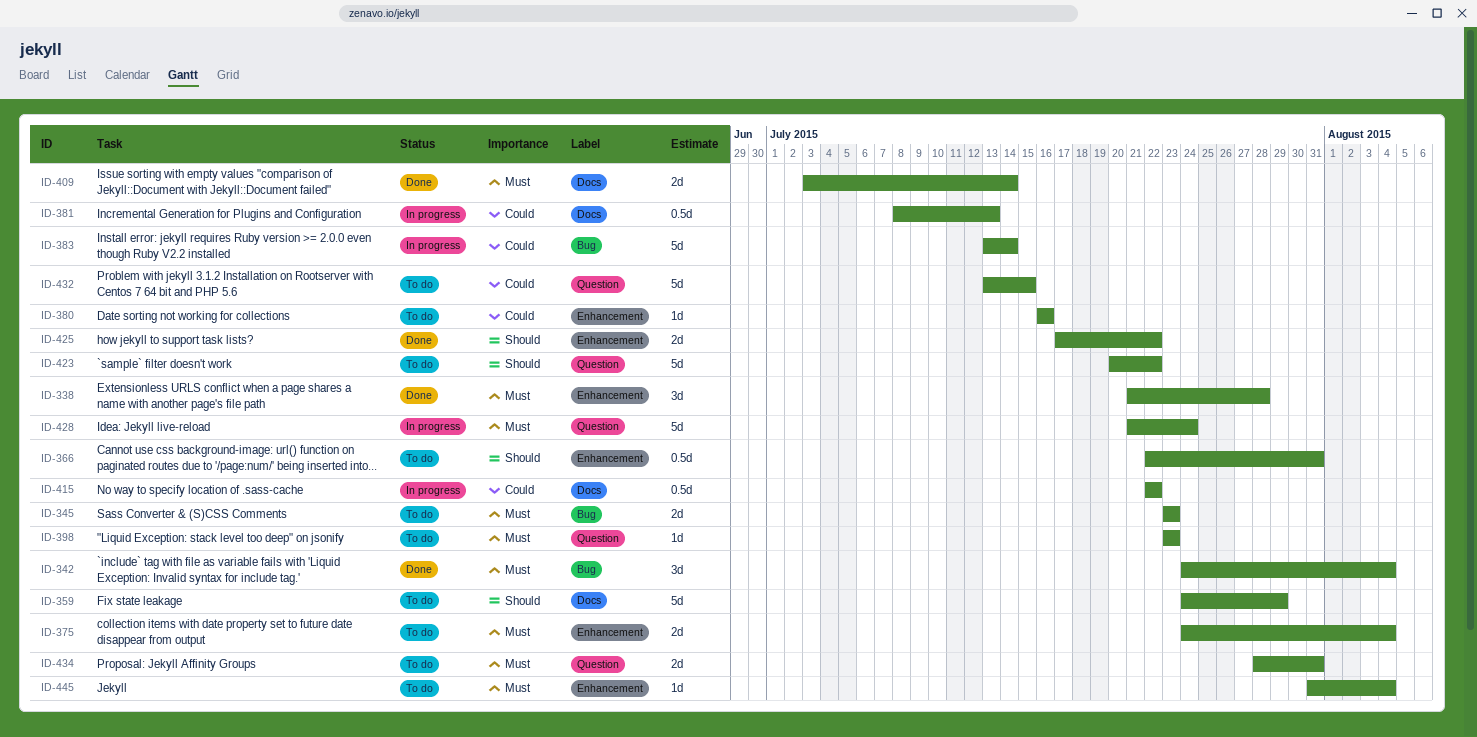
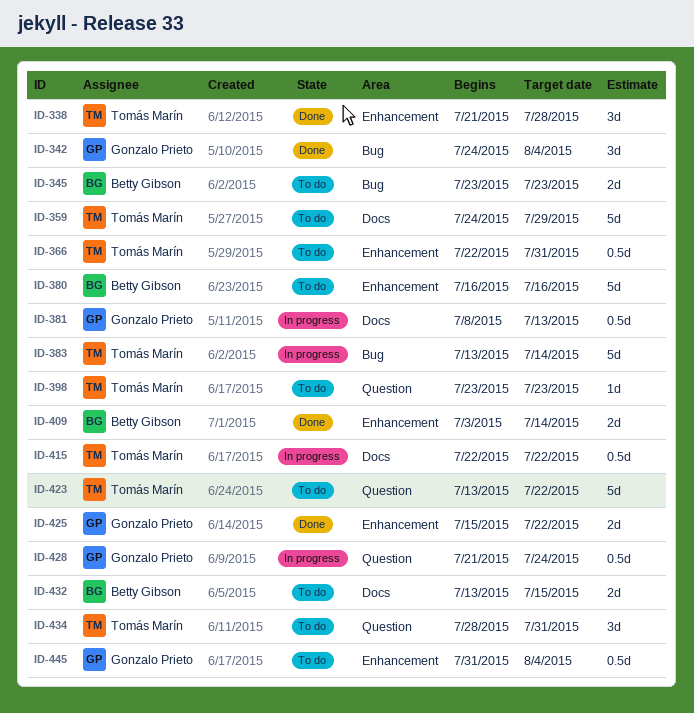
ID-375: present -> none
ID-380, estimate: 1d -> 5d
ID-409, label: Docs -> Enhancement
ID-423, start: Jul 20 -> Jul 13
ID-425, start: Jul 17 -> Jul 15
ID-428, estimate: 5d -> 0.5d
ID-432, label: Question -> Docs
ID-432, estimate: 5d -> 2d
ID-434, estimate: 2d -> 3d
ID-445, estimate: 1d -> 0.5d

